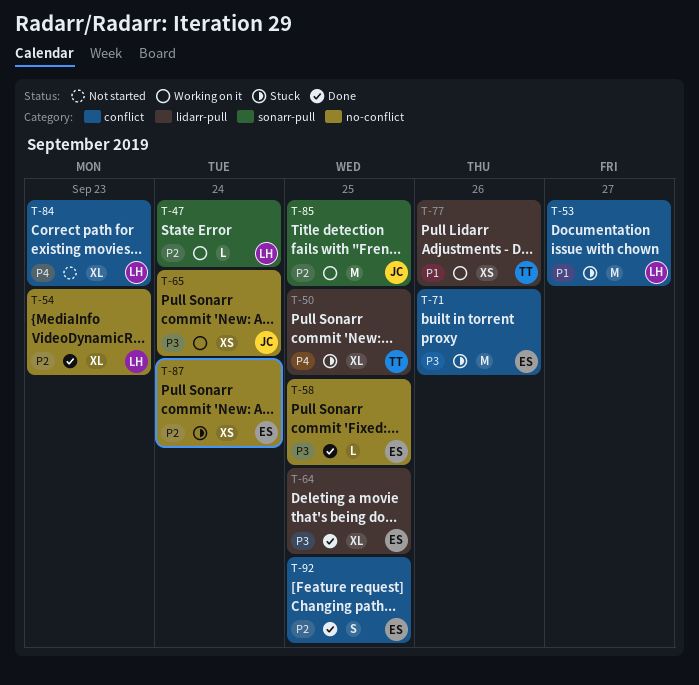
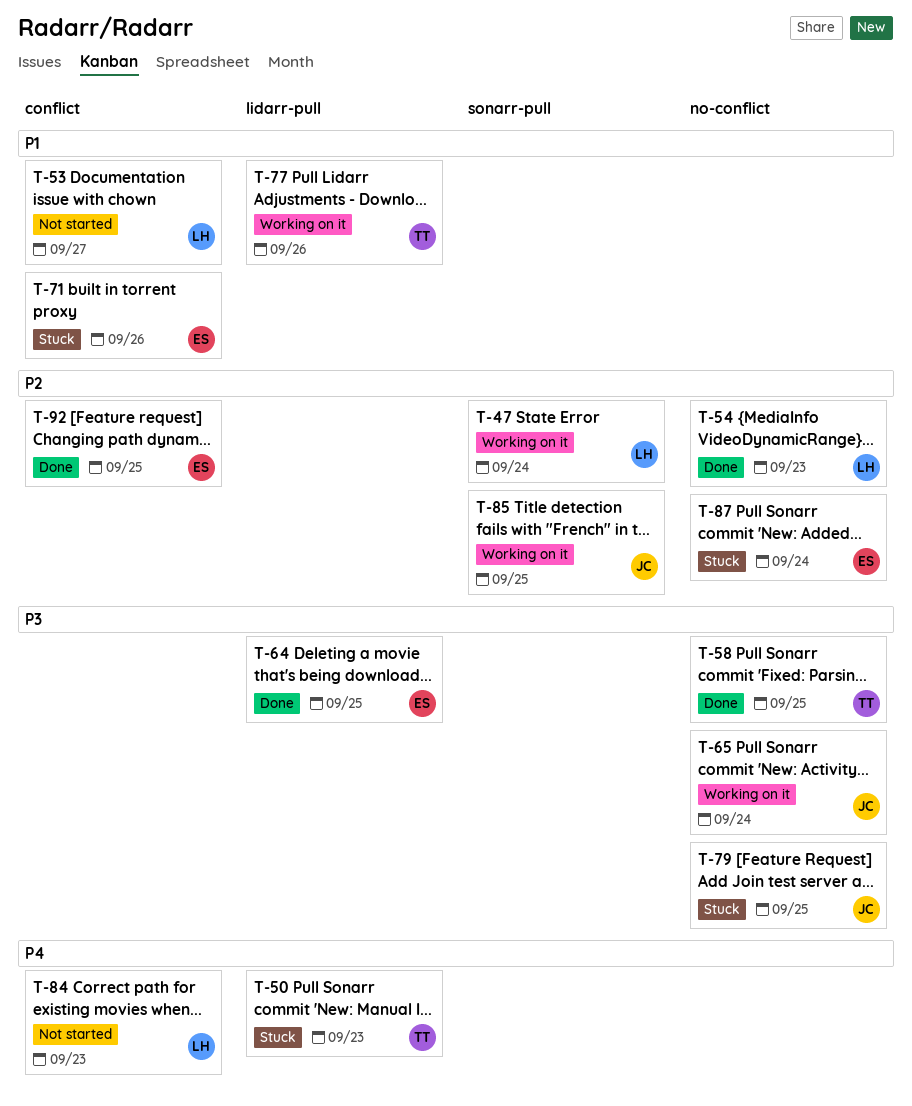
T-50, day: Sep 25 -> Sep 23
T-53, status: Stuck -> Not started
T-58, owner: ES -> TT
T-71, priority: P3 -> P1
T-79: none -> present

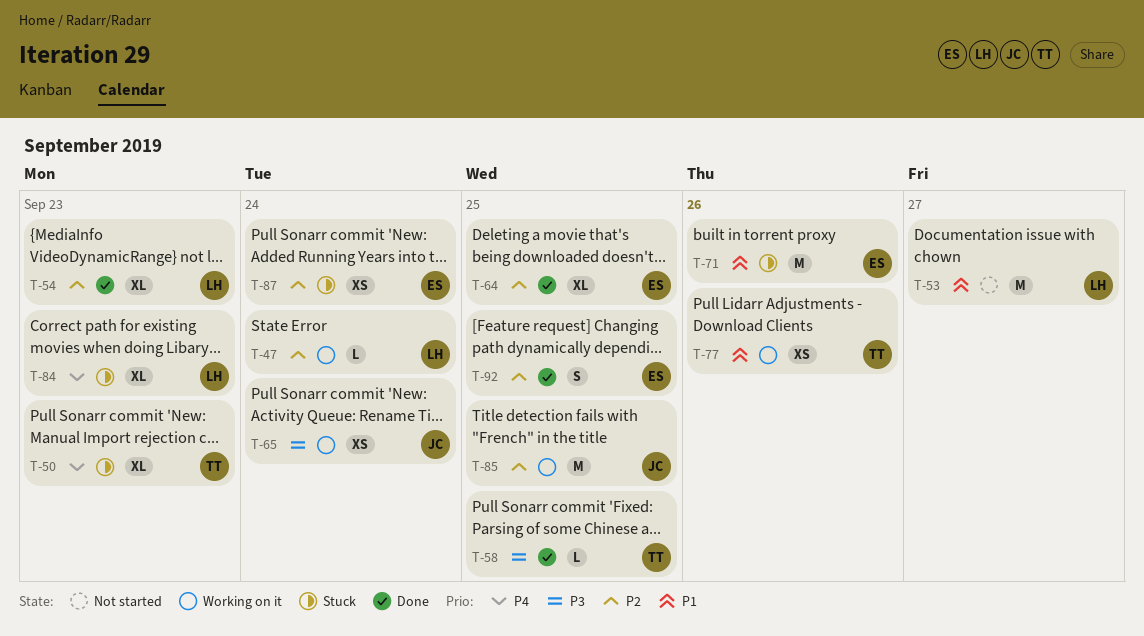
T-64, priority: P3 -> P2
T-79: present -> none
T-84, status: Not started -> Stuck

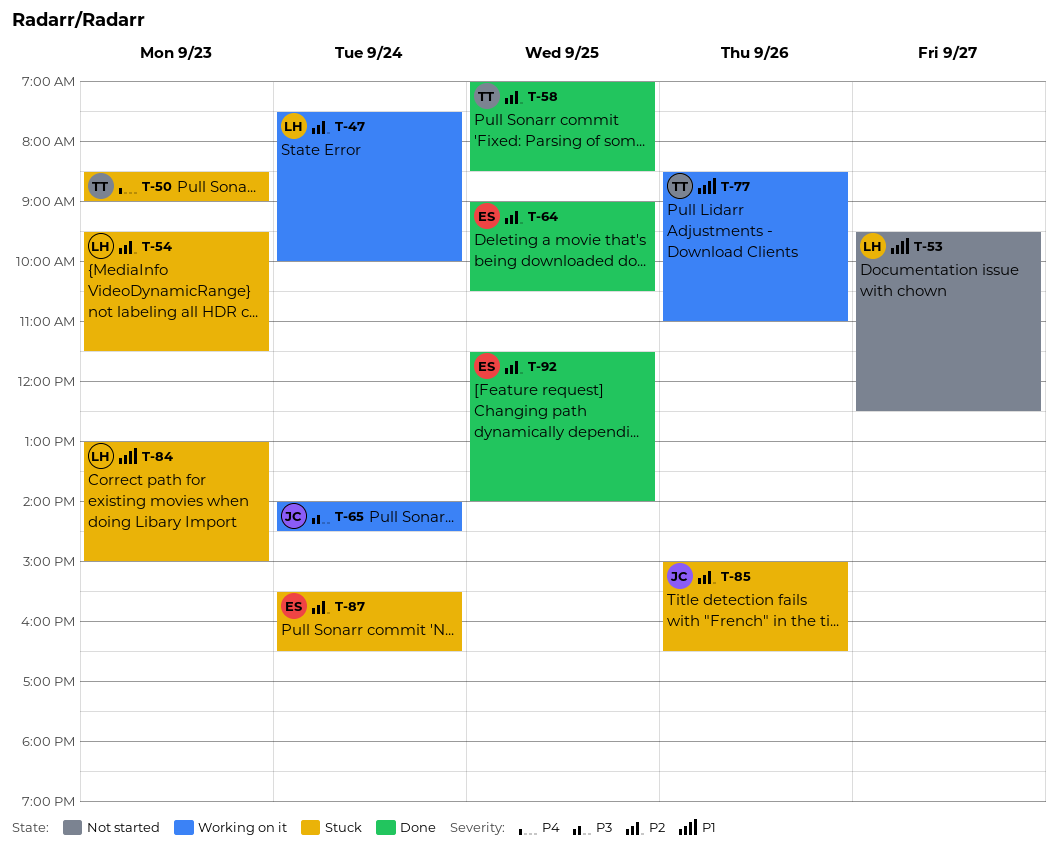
T-54, status: Done -> Stuck
T-58, priority: P3 -> P2
T-71: present -> none
T-84, priority: P4 -> P1
T-85, status: Working on it -> Stuck
T-85, day: Sep 25 -> Sep 26

